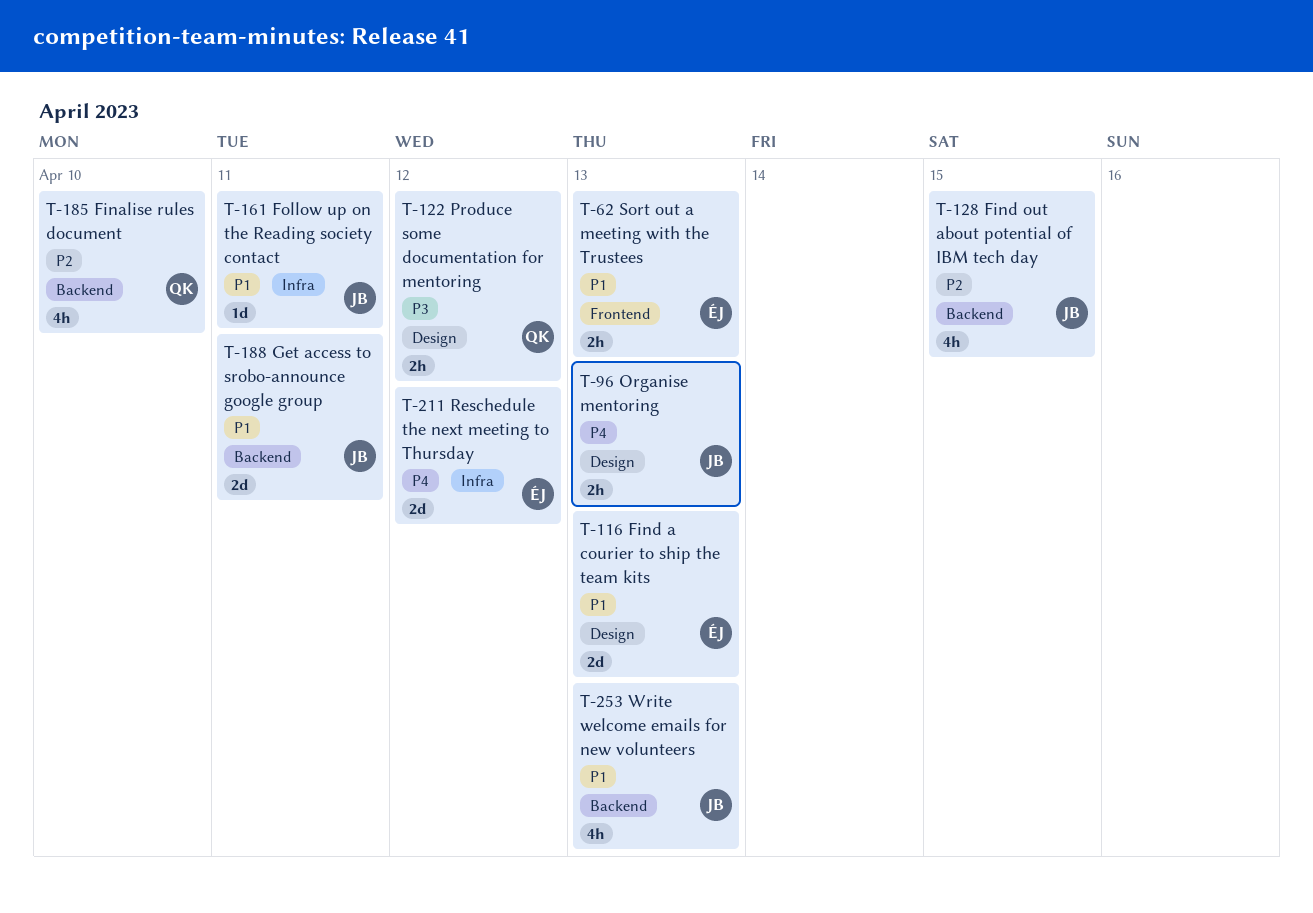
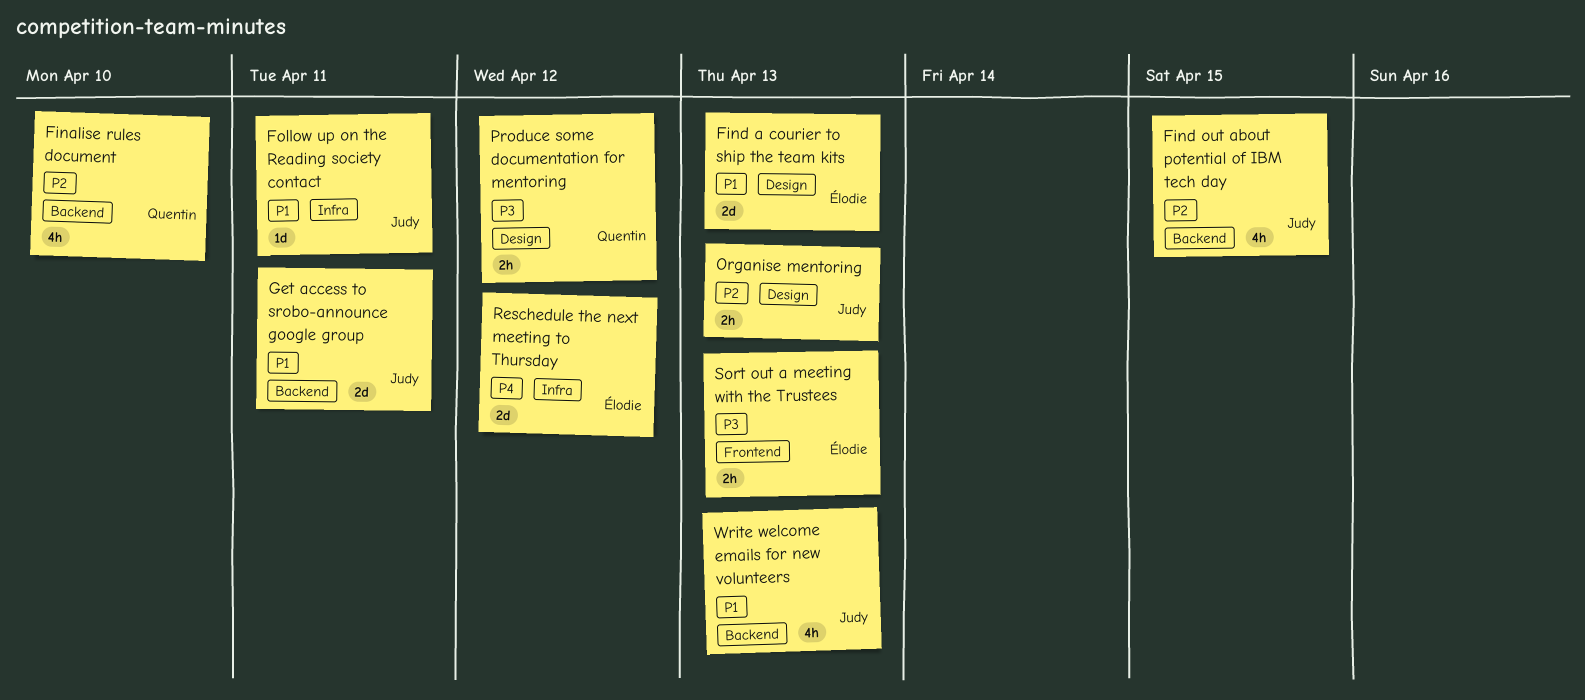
Organise mentoring, priority: P4 -> P2
Sort out a meeting with the Trustees, priority: P1 -> P3

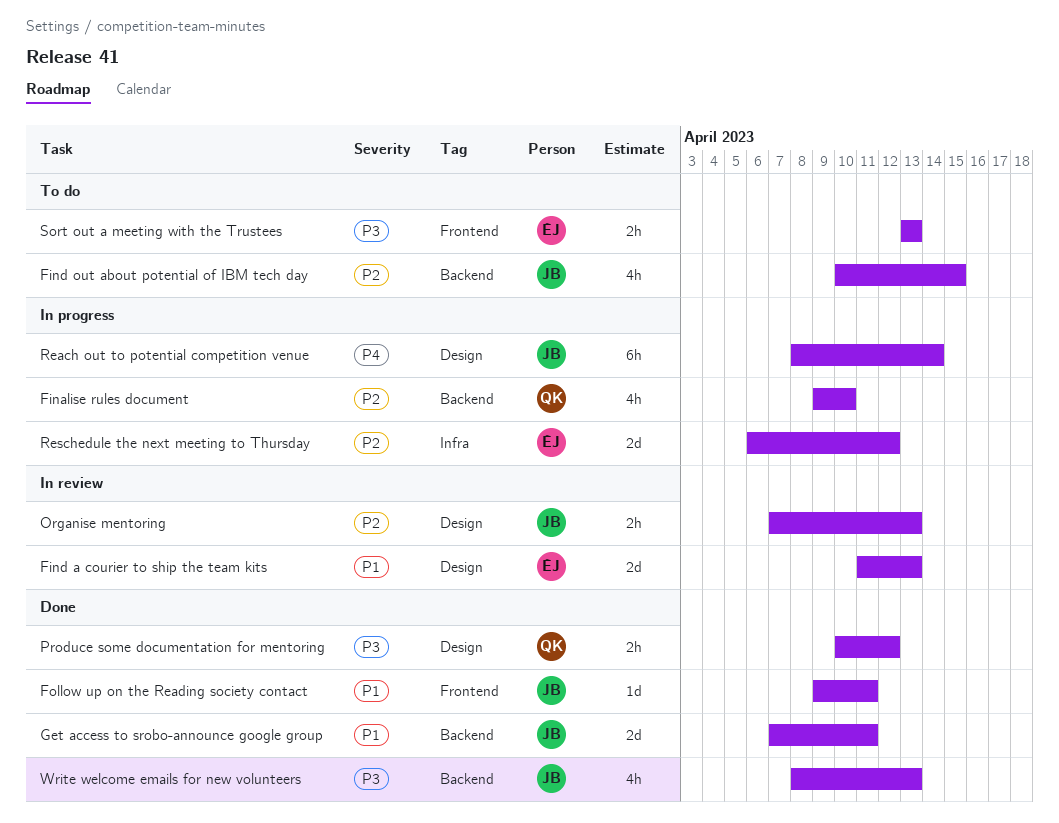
Follow up on the Reading society contact, label: Infra -> Frontend
Reach out to potential competition venue: none -> present
Reschedule the next meeting to Thursday, priority: P4 -> P2
Write welcome emails for new volunteers, priority: P1 -> P3

